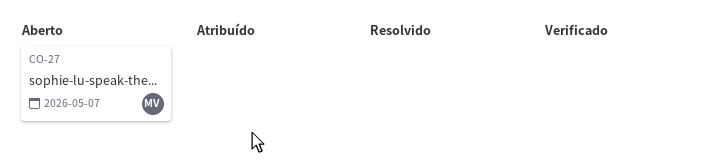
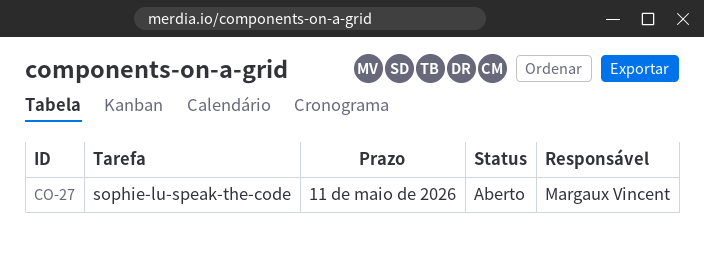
CO-27, due: May 7 -> May 11

